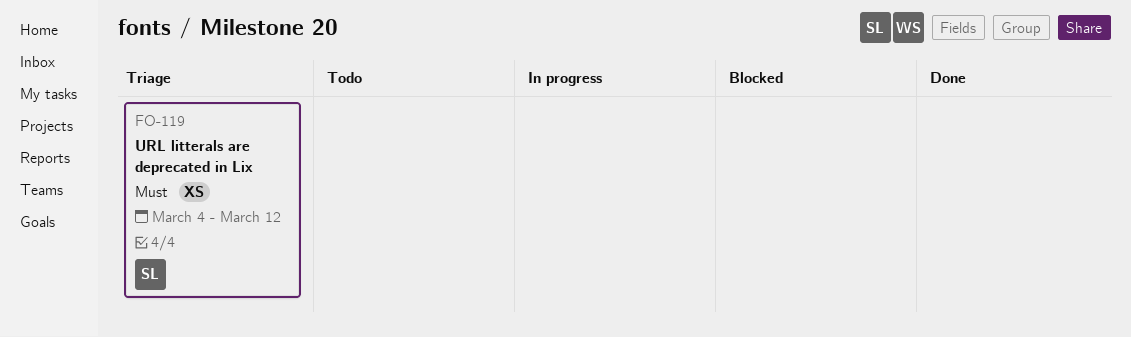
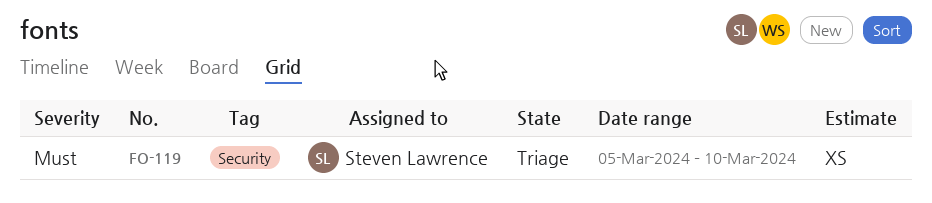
FO-119, start: Mar 4 -> Mar 5
FO-119, due: Mar 12 -> Mar 10

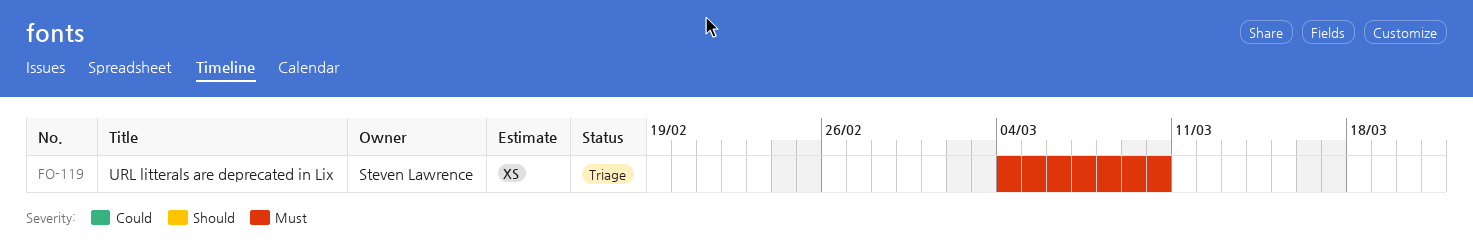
FO-119, start: Mar 5 -> Mar 4

